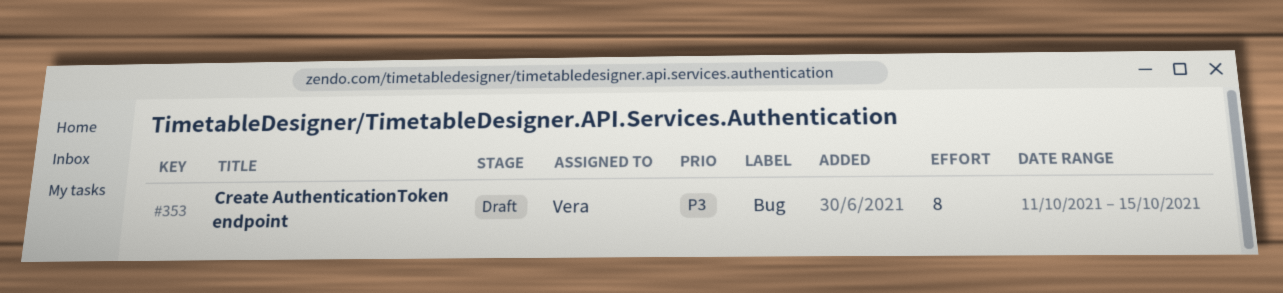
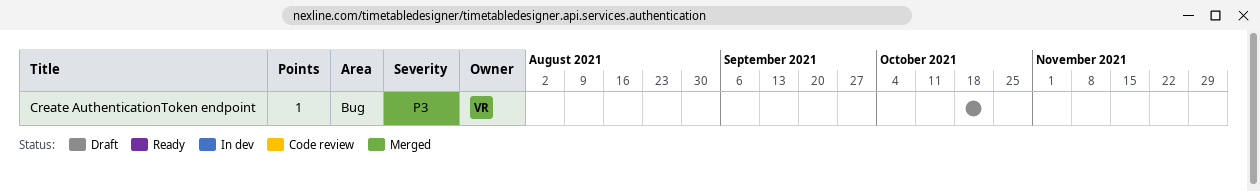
Create AuthenticationToken endpoint, estimate: 8 -> 1
Create AuthenticationToken endpoint, start: Oct 11 -> Oct 18
Create AuthenticationToken endpoint, due: Oct 15 -> Oct 22

